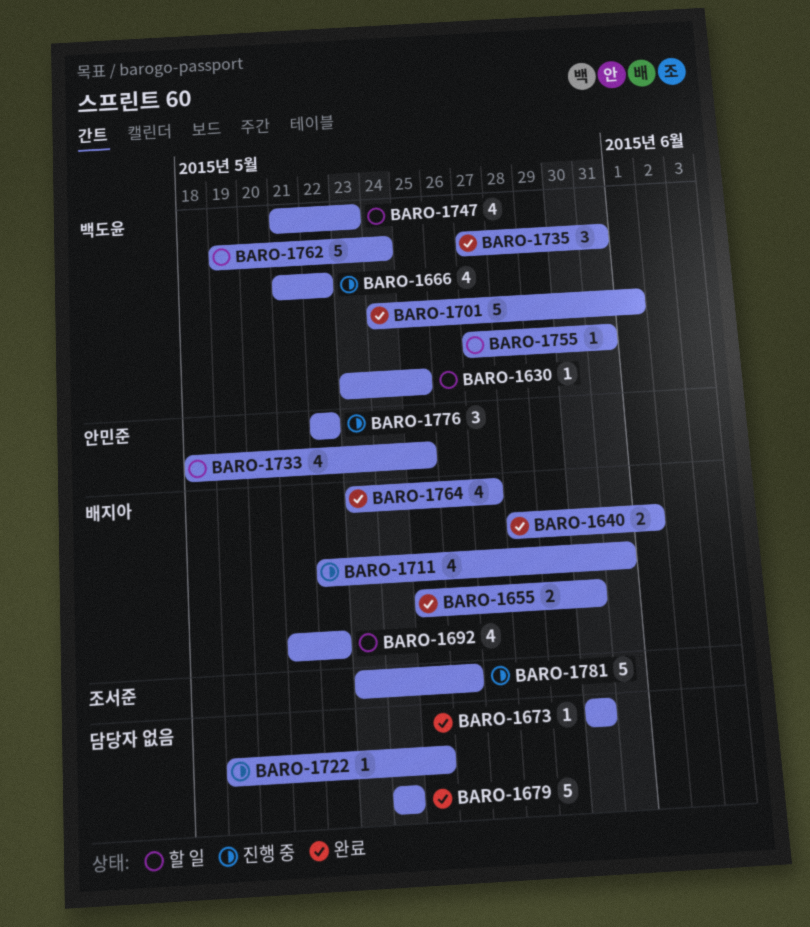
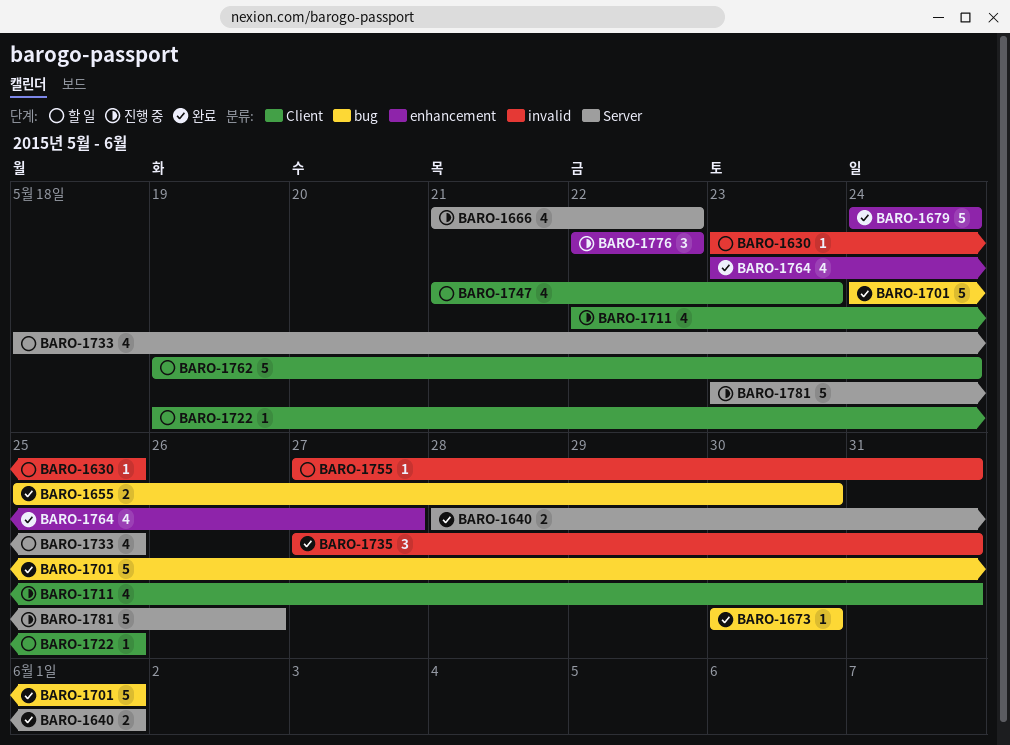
BARO-1692: present -> none
BARO-1722, status: 진행 중 -> 할 일

